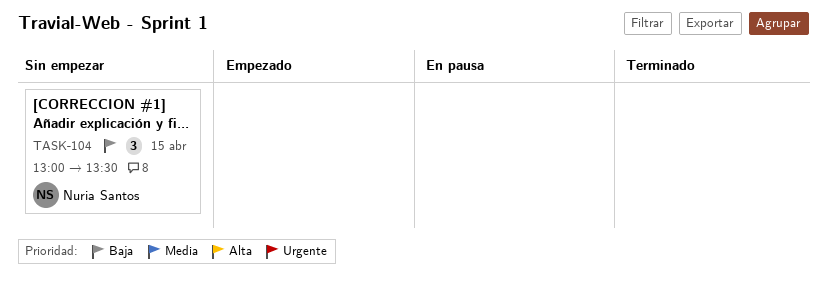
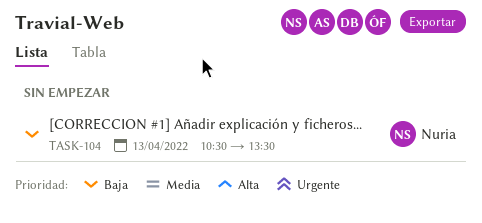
TASK-104, day: Apr 15 -> Apr 13
TASK-104, begins: 13:00 -> 10:30

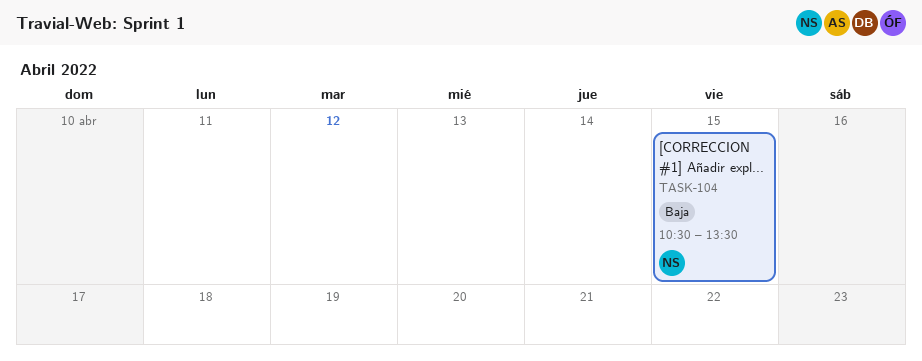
TASK-104, day: Apr 13 -> Apr 15

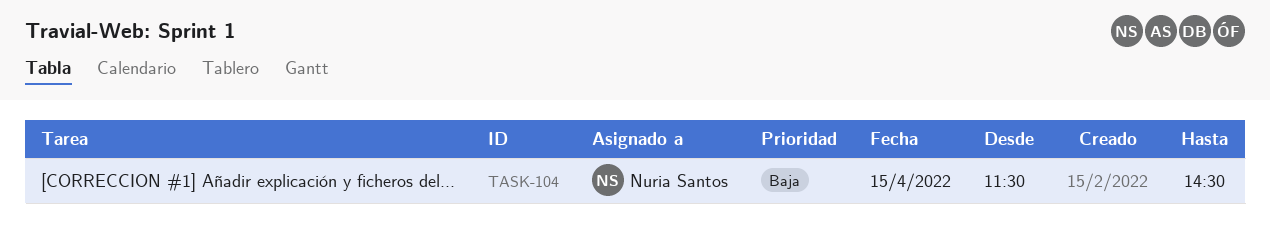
TASK-104, begins: 10:30 -> 11:30
TASK-104, ends: 13:30 -> 14:30

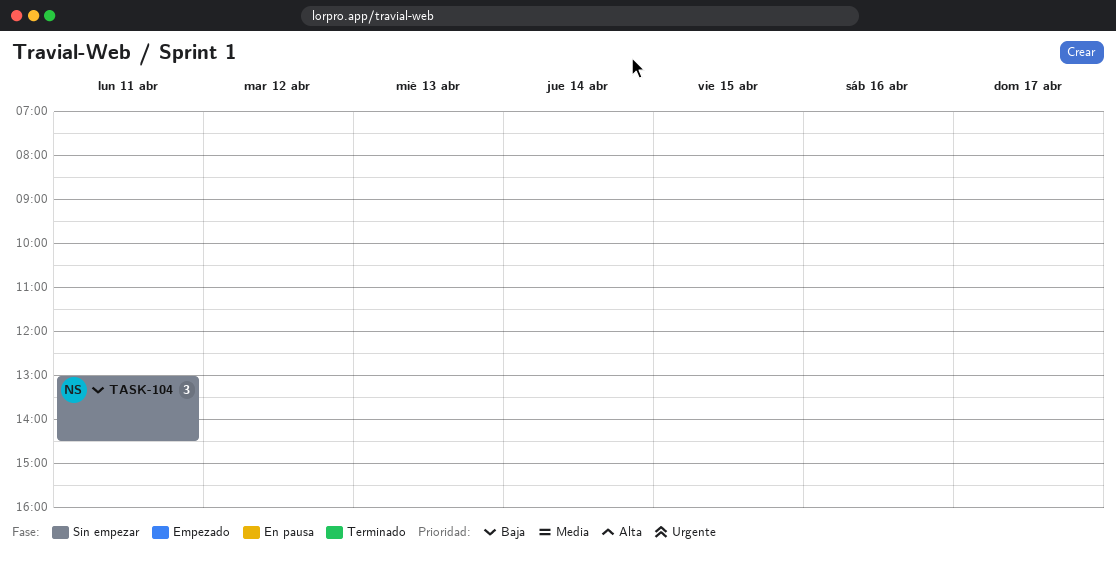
TASK-104, day: Apr 15 -> Apr 11
TASK-104, begins: 11:30 -> 13:00

